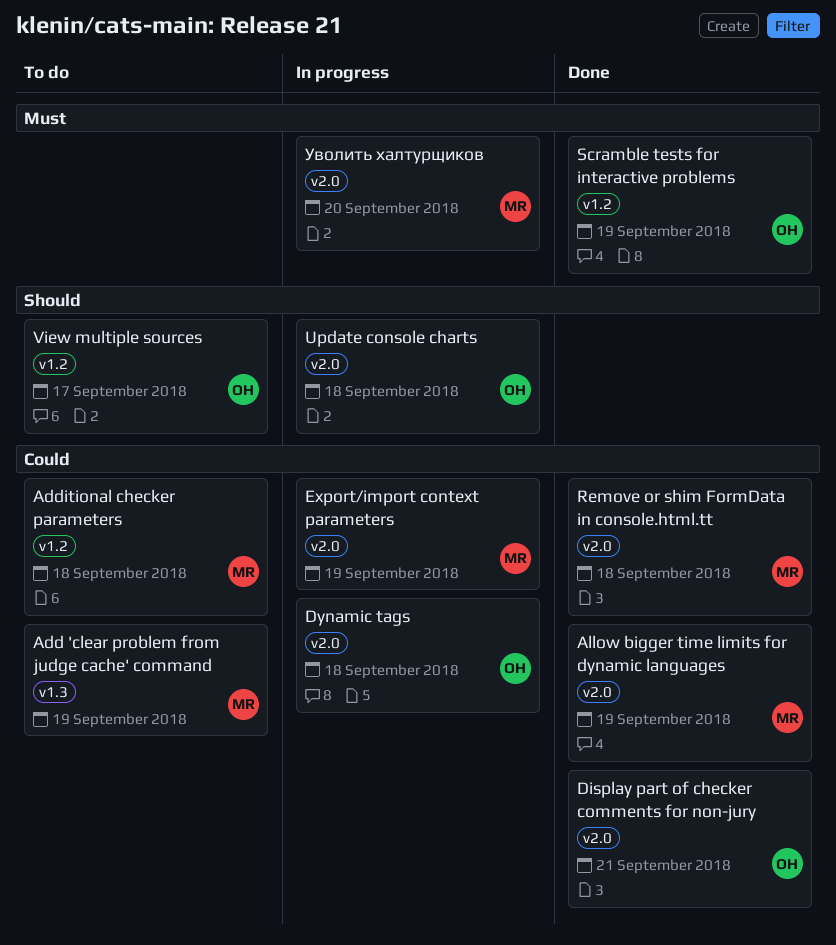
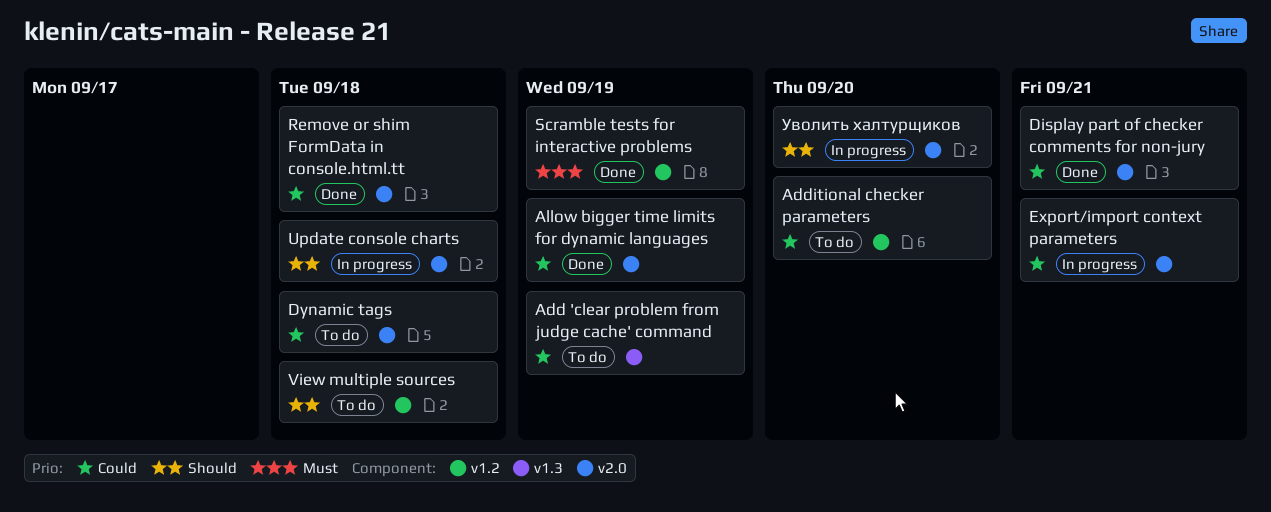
Additional checker parameters, due: Sep 18 -> Sep 20
Dynamic tags, status: In progress -> To do
Export/import context parameters, due: Sep 19 -> Sep 21
View multiple sources, due: Sep 17 -> Sep 18
Уволить халтурщиков, priority: Must -> Should

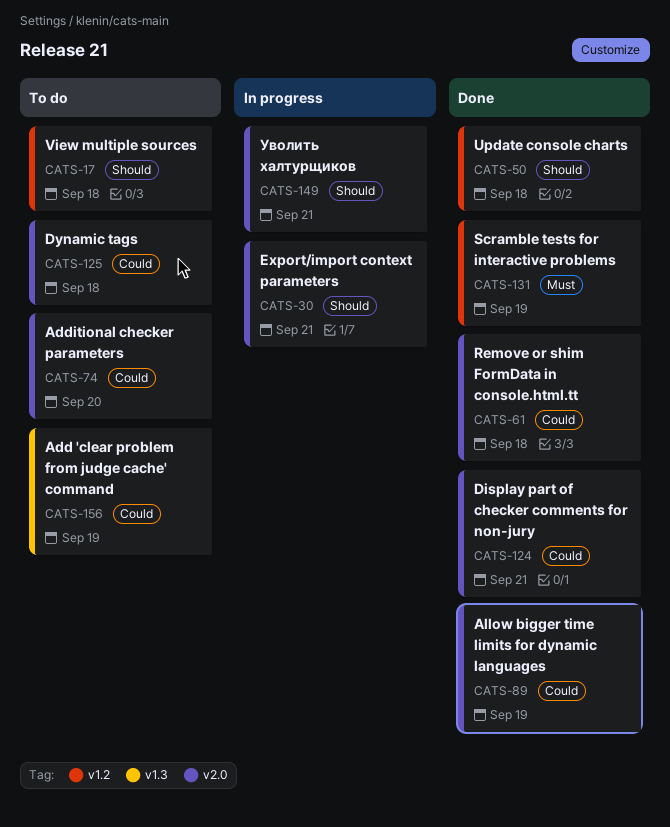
Additional checker parameters, label: v1.2 -> v2.0
Export/import context parameters, priority: Could -> Should
Update console charts, status: In progress -> Done
Update console charts, label: v2.0 -> v1.2
Уволить халтурщиков, due: Sep 20 -> Sep 21

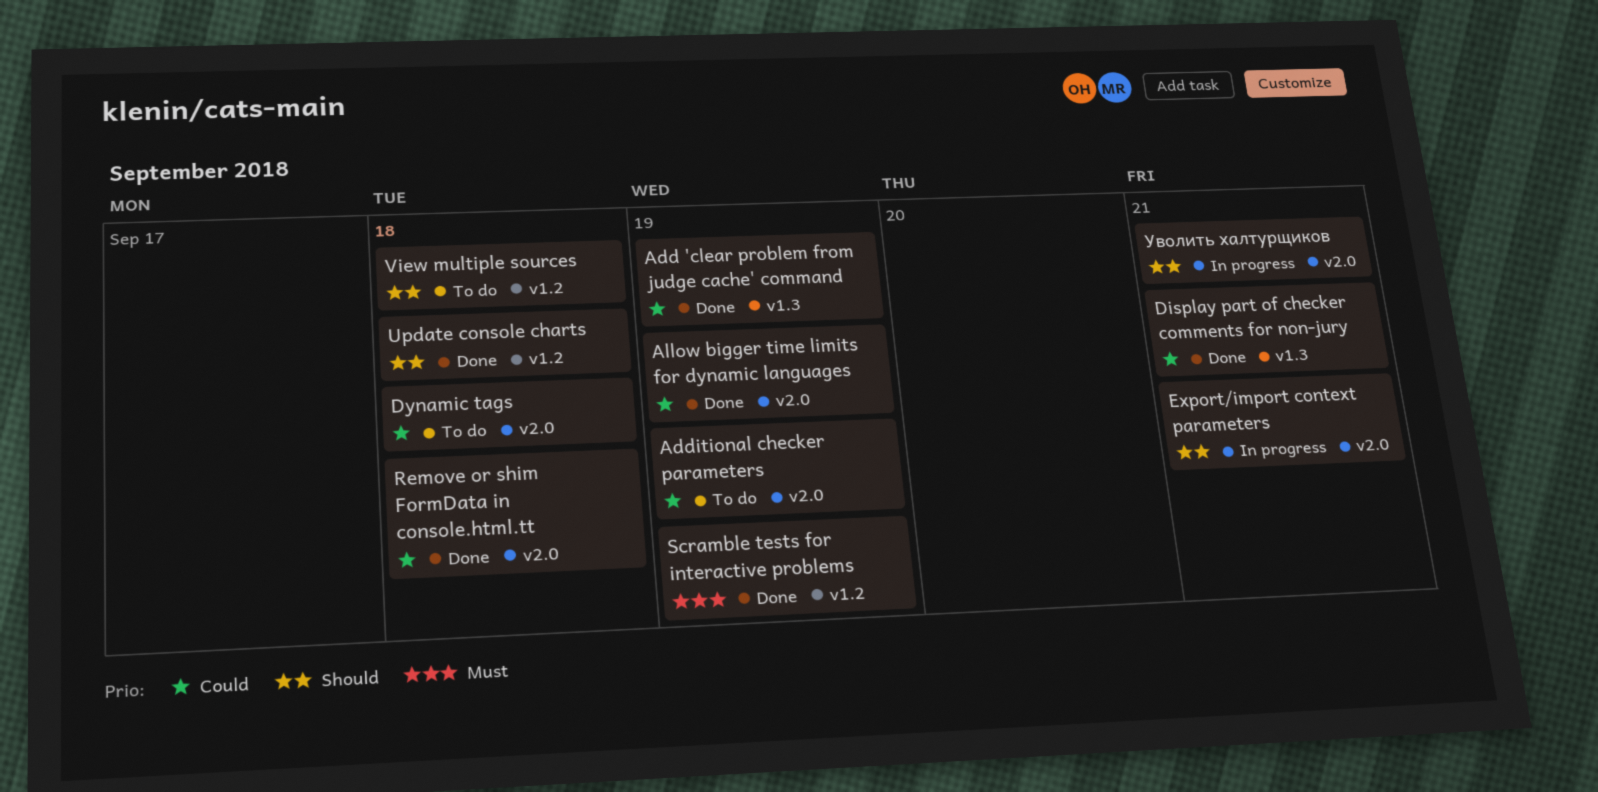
Add 'clear problem from judge cache' command, status: To do -> Done
Additional checker parameters, due: Sep 20 -> Sep 19
Display part of checker comments for non-jury, label: v2.0 -> v1.3

